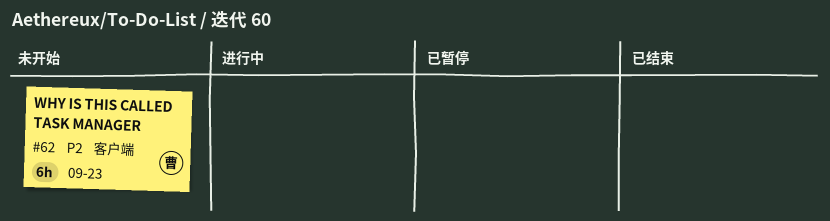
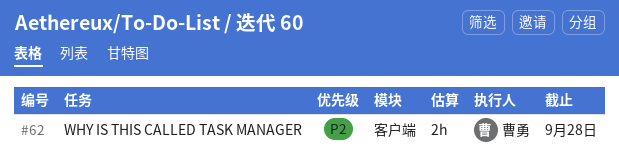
#62, estimate: 6h -> 2h
#62, due: Sep 23 -> Sep 28

